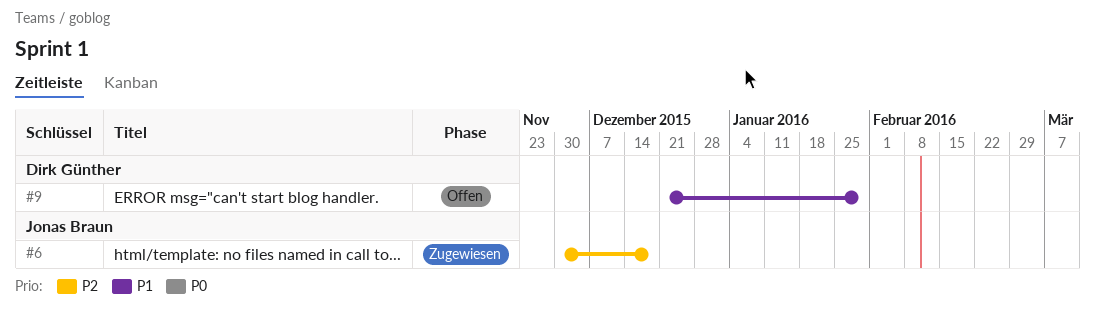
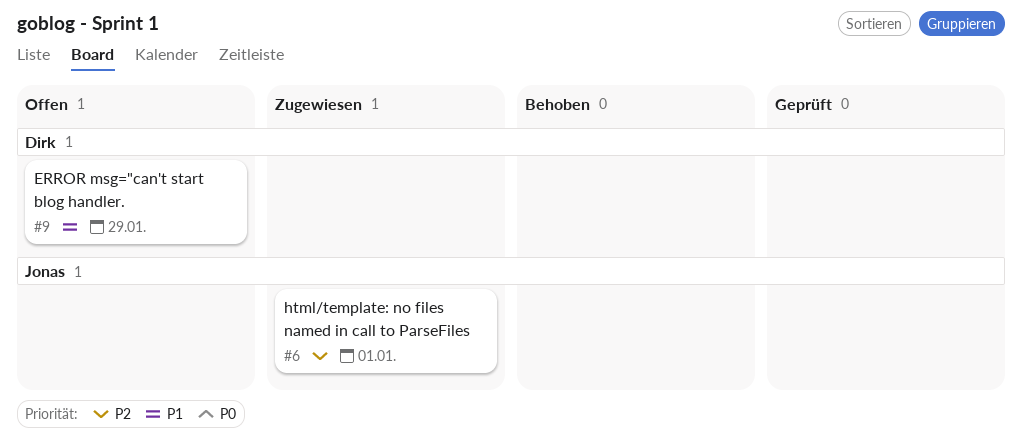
#6, due: Dec 18 -> Jan 1

